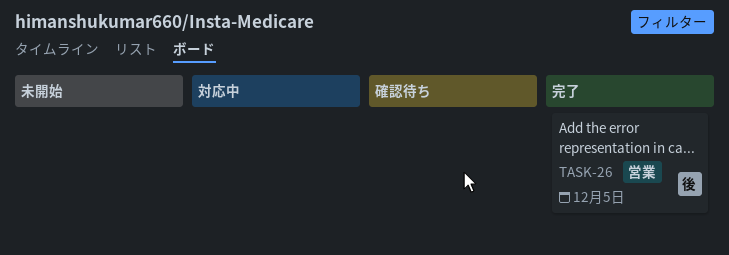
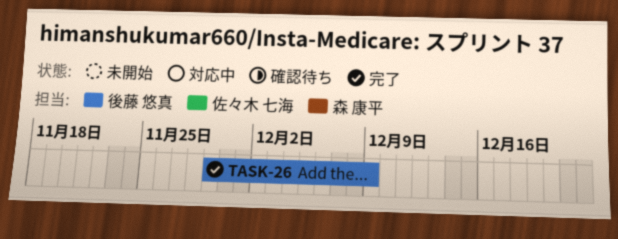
TASK-26, due: Dec 5 -> Dec 9

